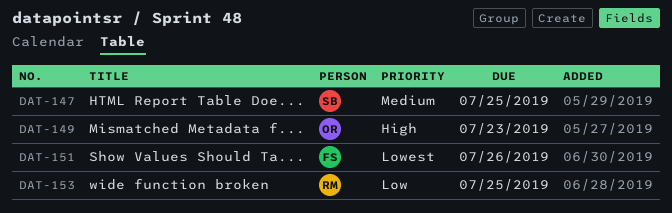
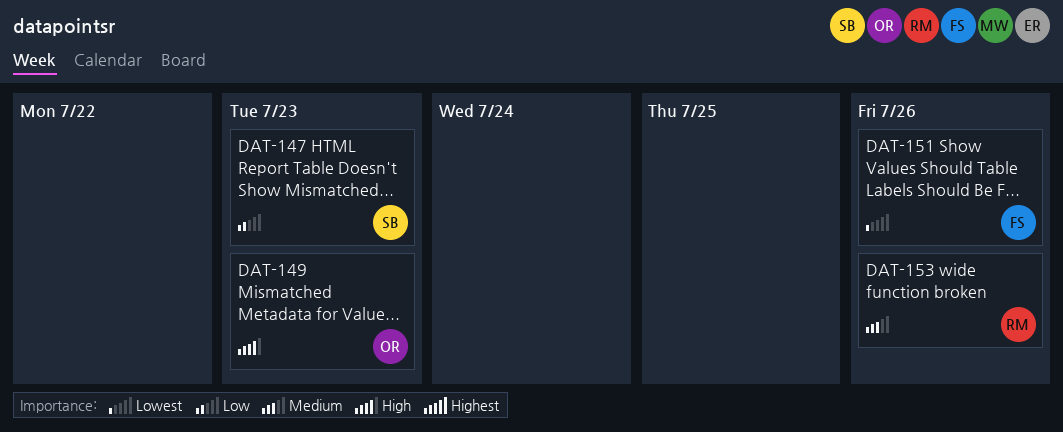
DAT-147, priority: Medium -> Low
DAT-147, due: Jul 25 -> Jul 23
DAT-153, priority: Low -> Medium
DAT-153, due: Jul 25 -> Jul 26

